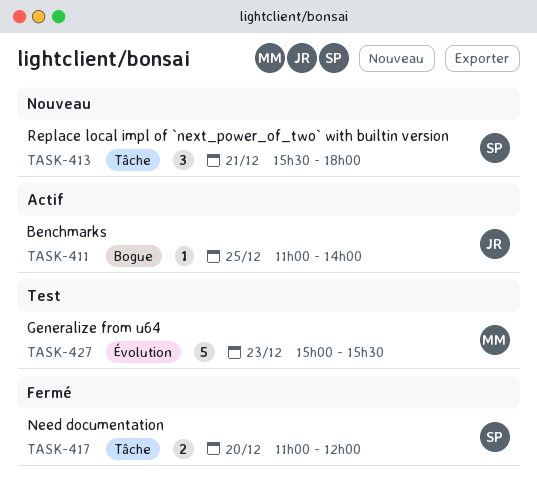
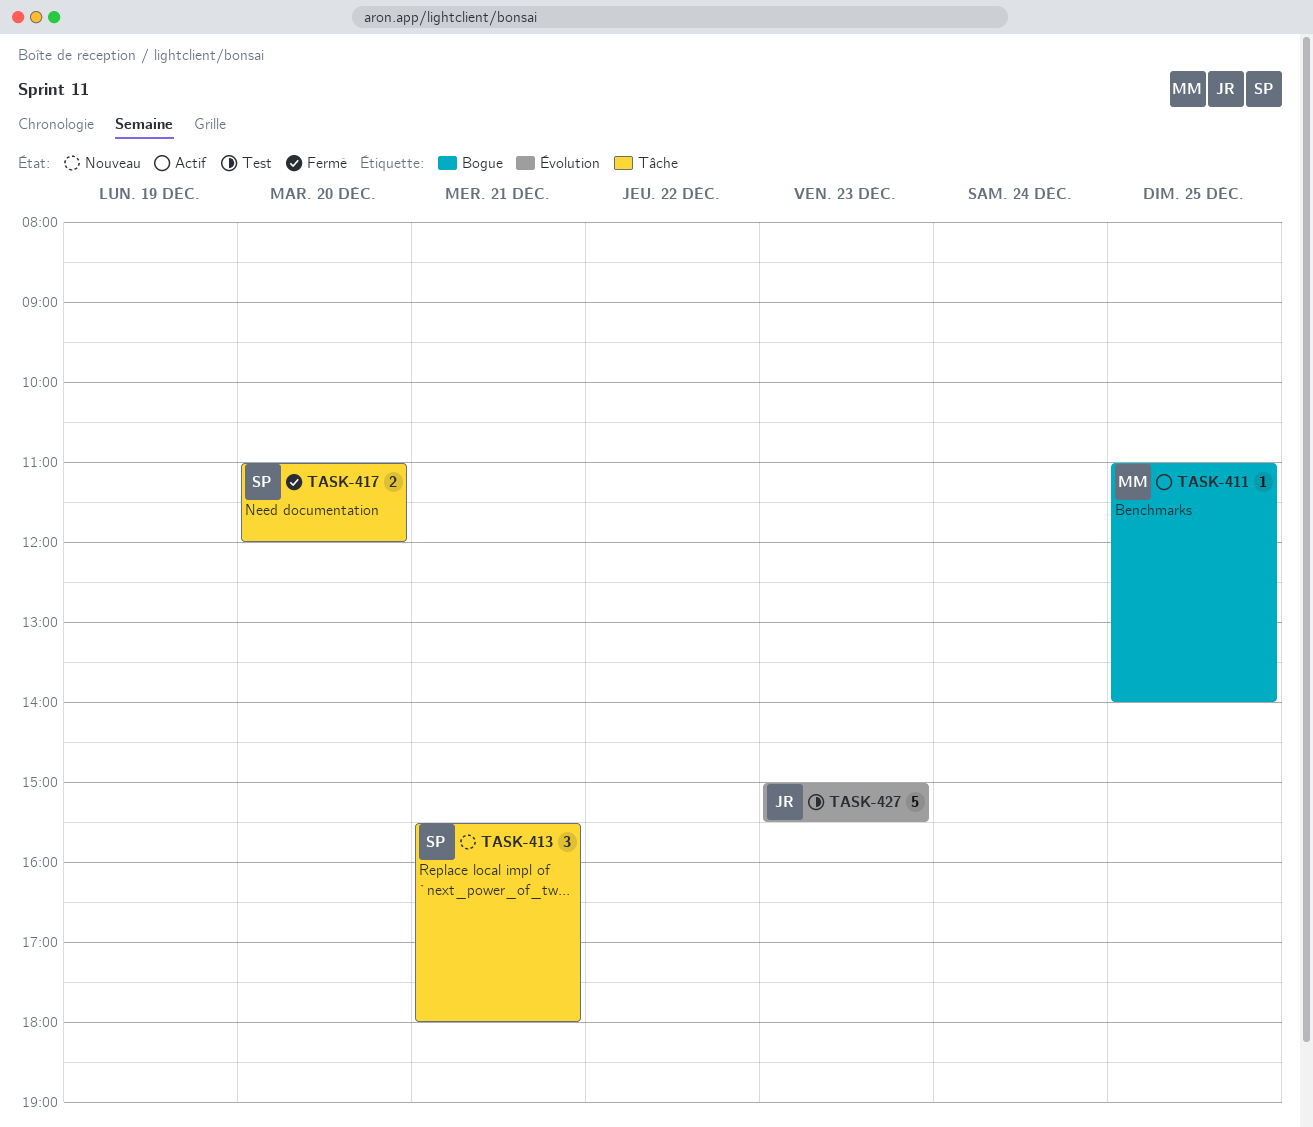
TASK-411, owner: JR -> MM
TASK-427, owner: MM -> JR

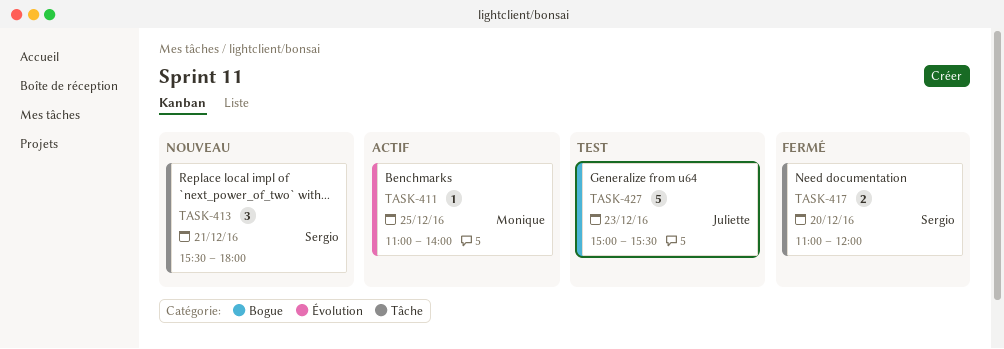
TASK-411, label: Bogue -> Évolution
TASK-427, label: Évolution -> Bogue

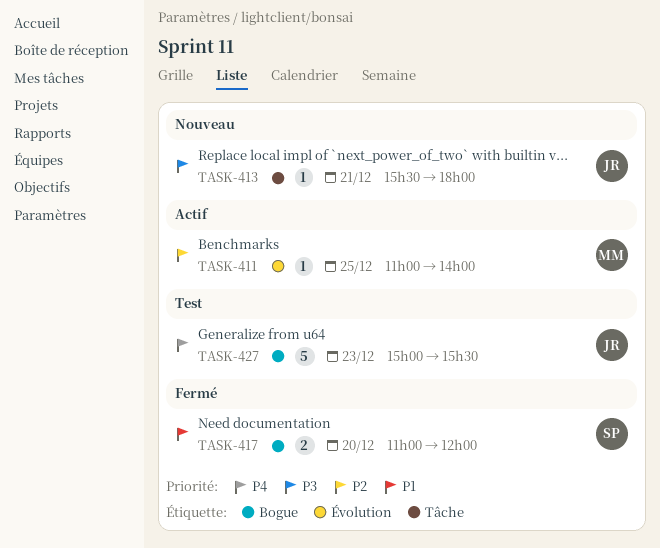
TASK-413, owner: Sergio -> Juliette
TASK-413, estimate: 3 -> 1
TASK-417, label: Tâche -> Bogue

